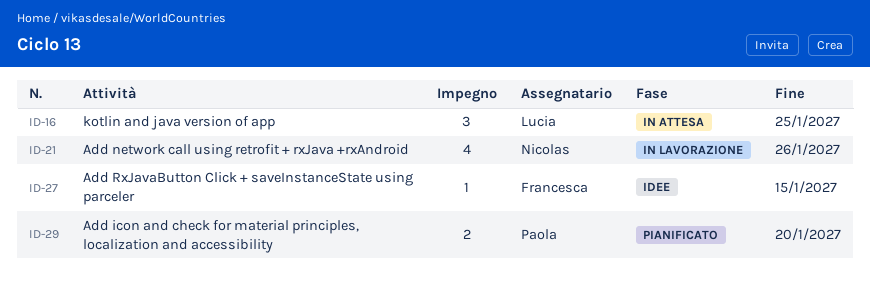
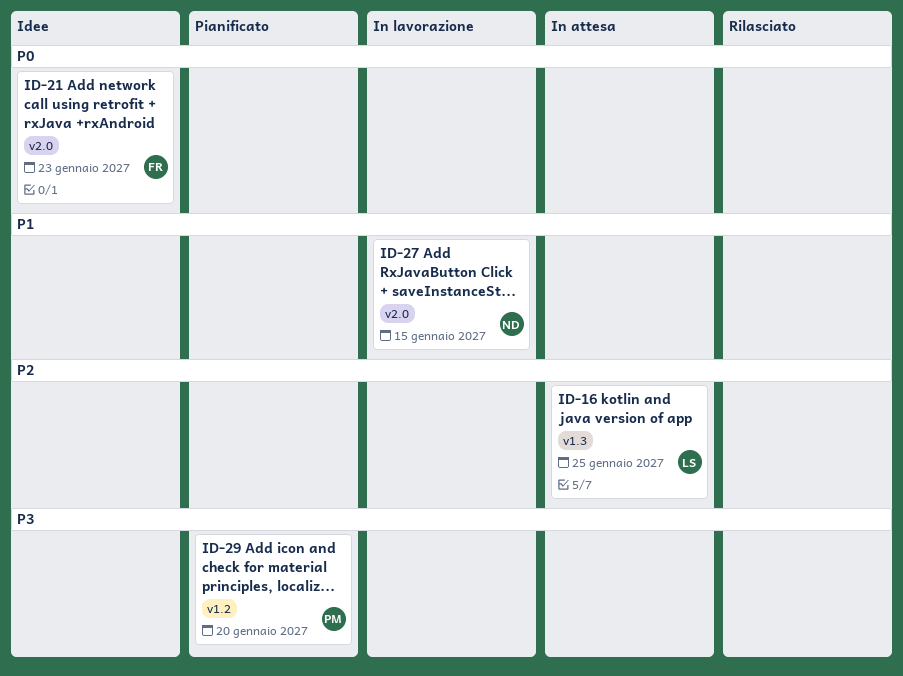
ID-21, status: In lavorazione -> Idee
ID-21, owner: Nicolas -> Francesca
ID-21, due: Jan 26 -> Jan 23
ID-27, status: Idee -> In lavorazione
ID-27, owner: Francesca -> Nicolas

